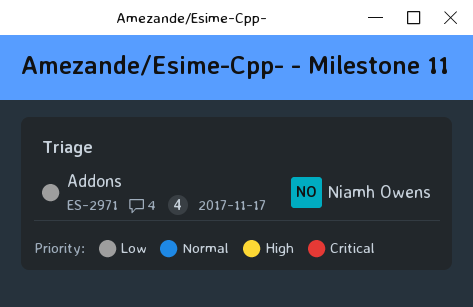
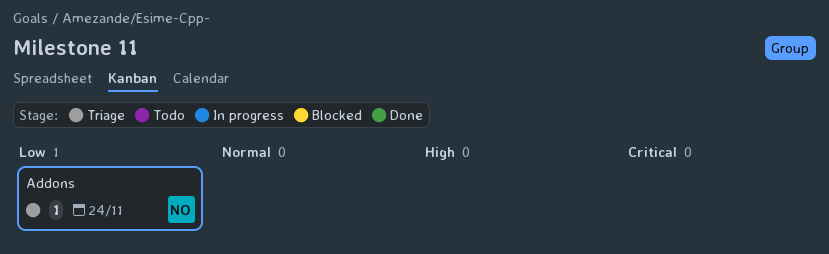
Addons, estimate: 4 -> 1
Addons, due: Nov 17 -> Nov 24

